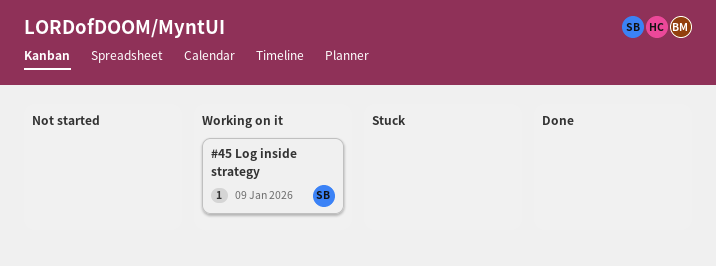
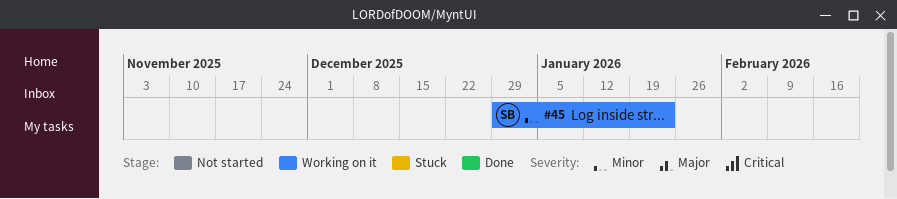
#45, due: Jan 9 -> Jan 23

